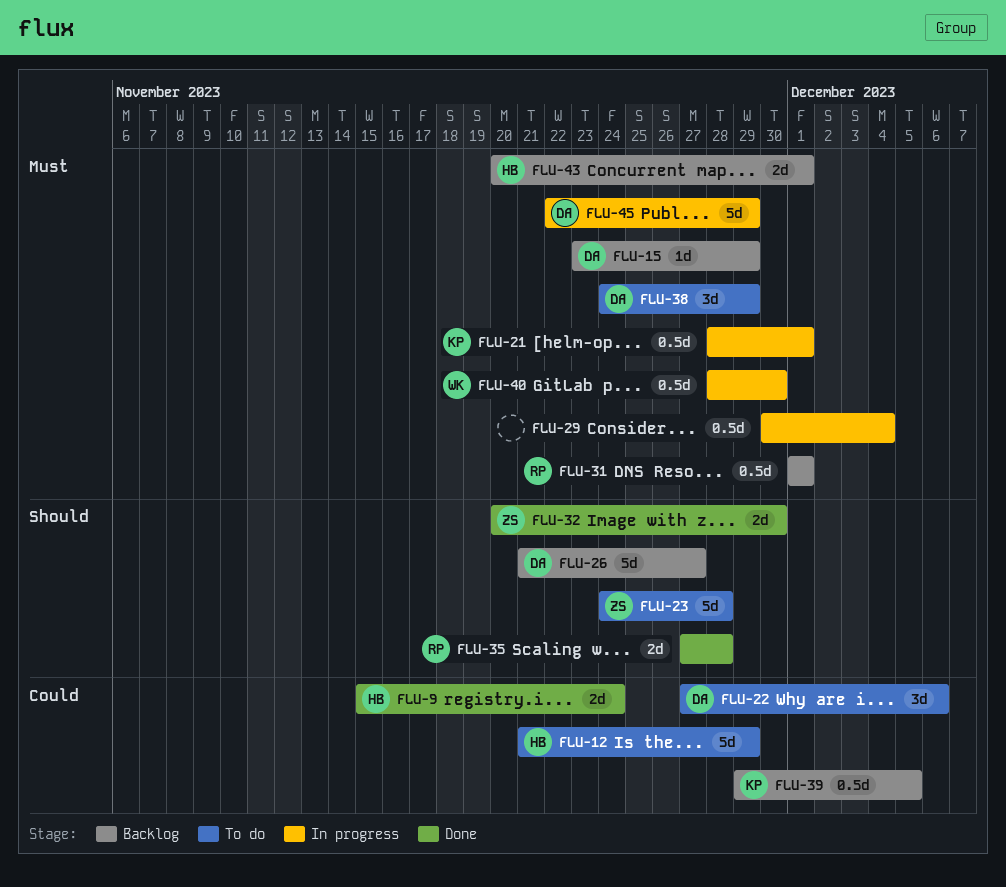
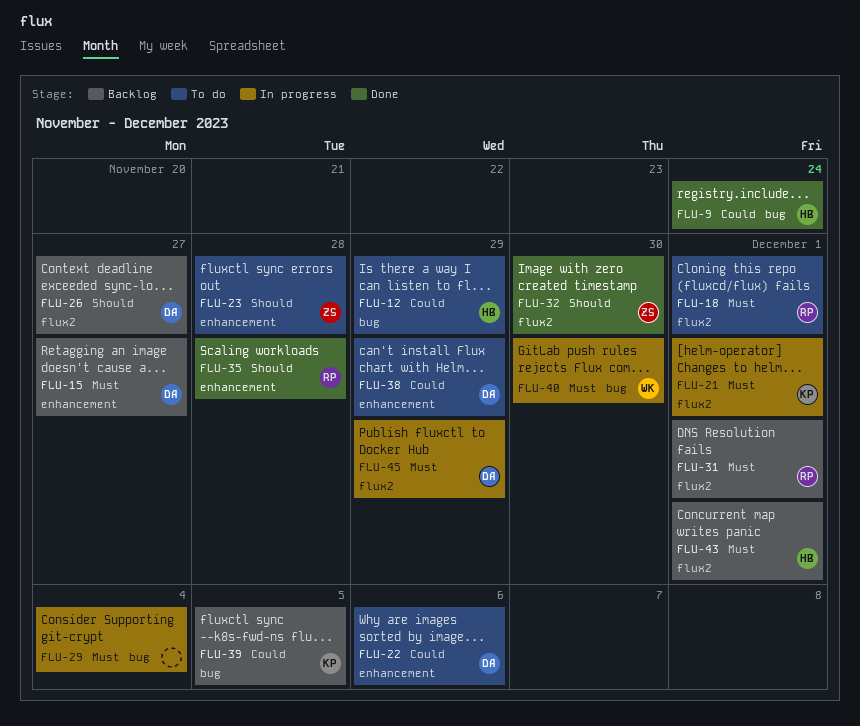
FLU-15, due: Nov 29 -> Nov 27
FLU-18: none -> present
FLU-38, priority: Must -> Could

